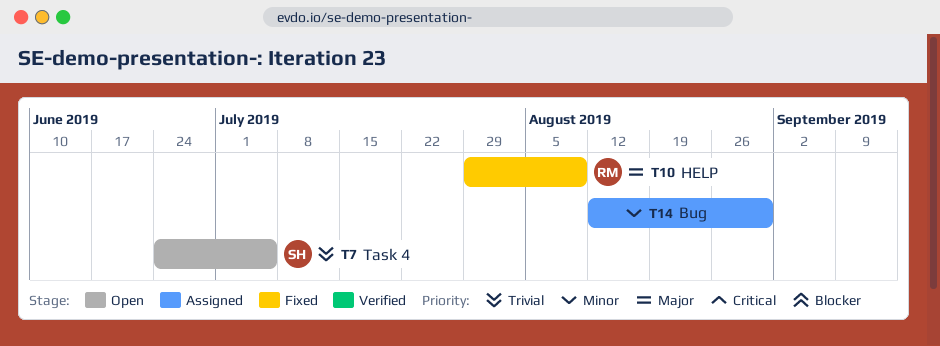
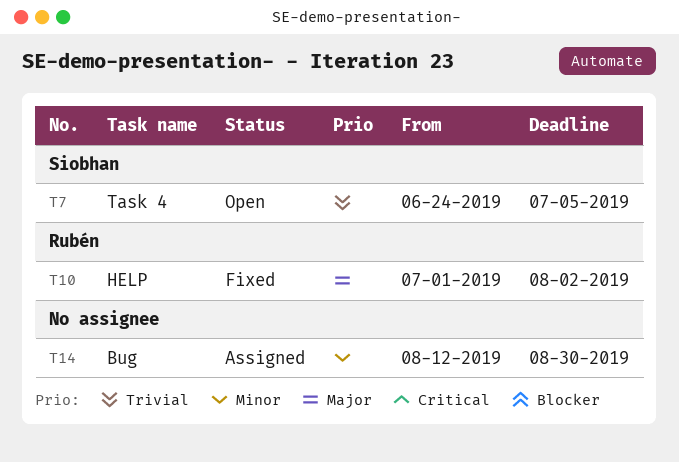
T10, start: Jul 29 -> Jul 1
T10, due: Aug 9 -> Aug 2

